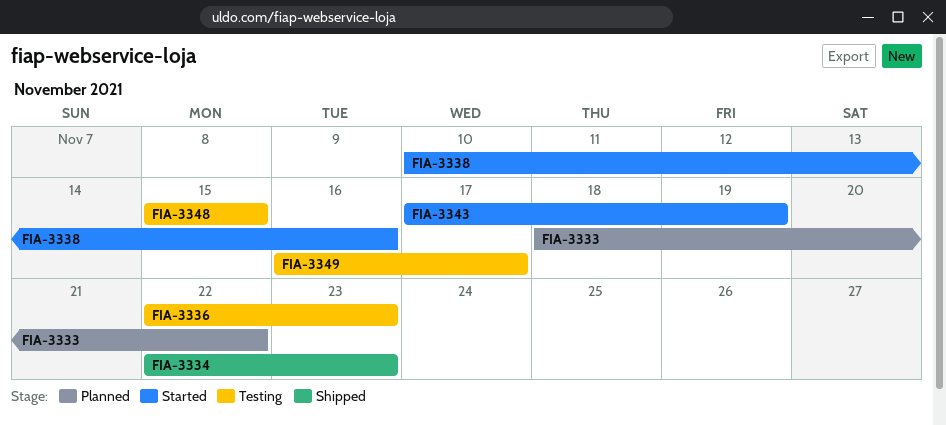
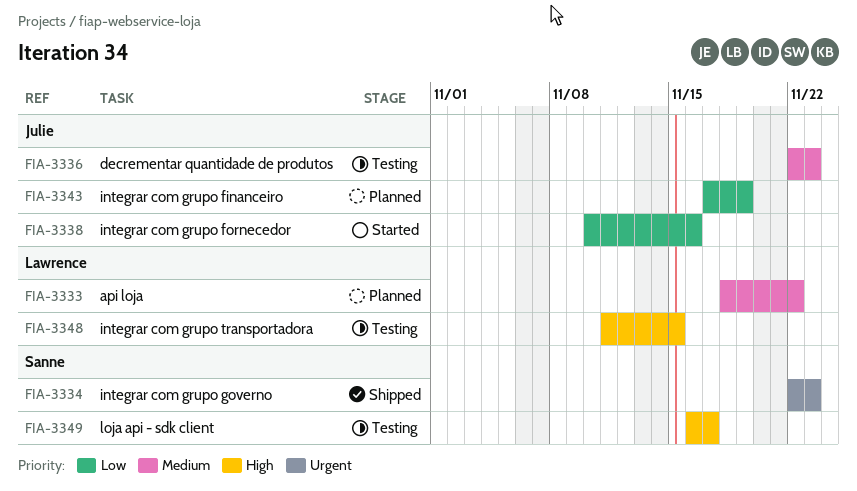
FIA-3343, status: Started -> Planned
FIA-3348, start: Nov 15 -> Nov 11

